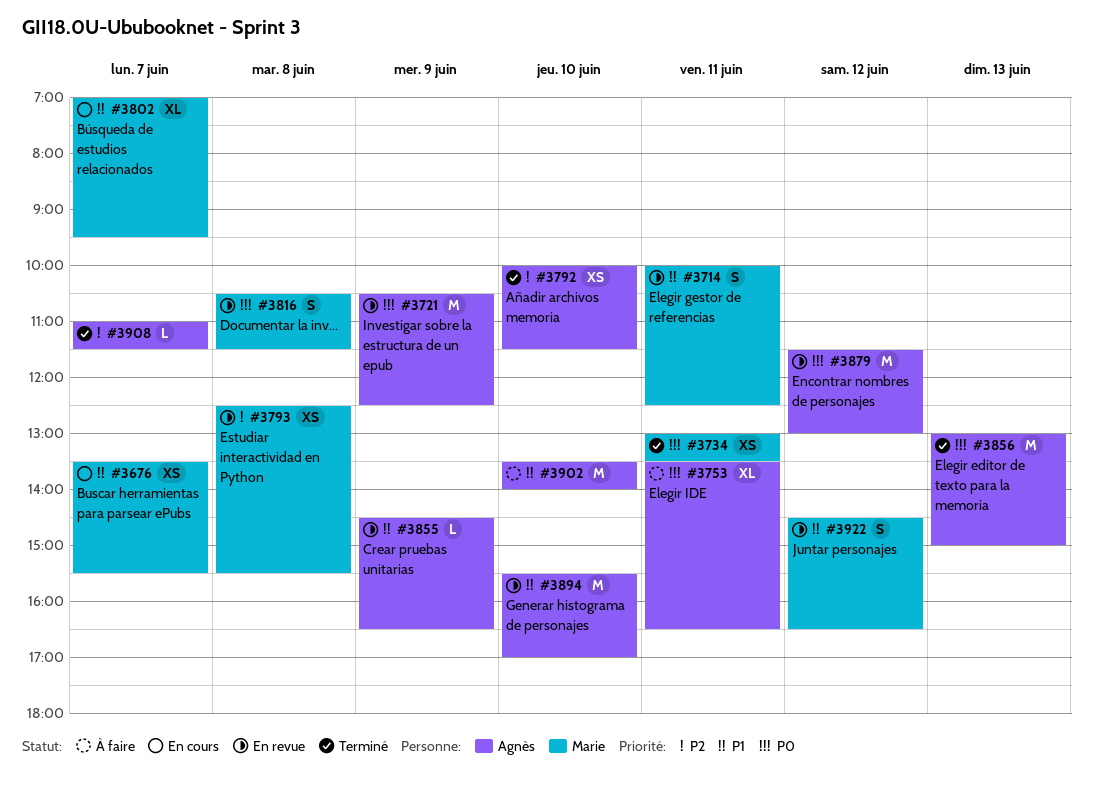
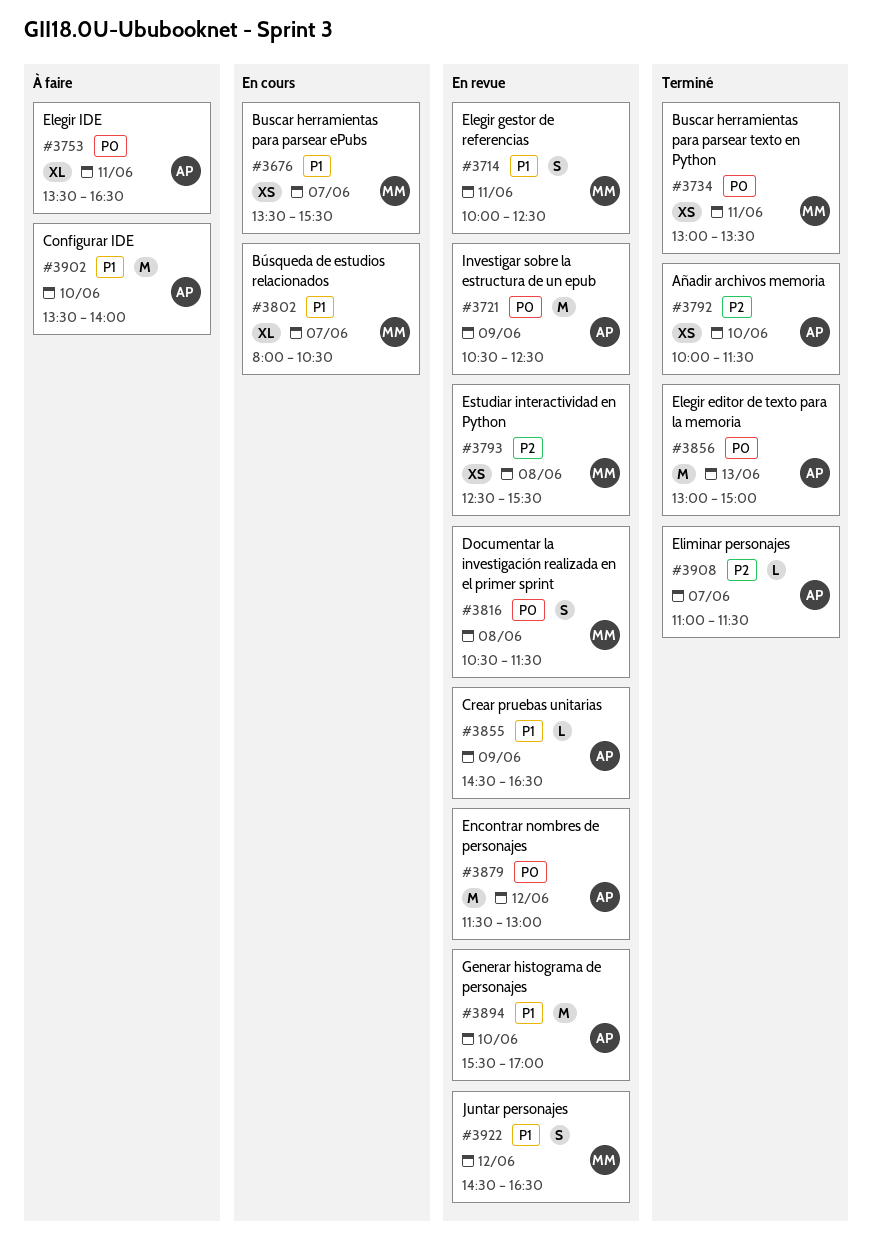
#3802, begins: 07:00 -> 08:00
#3802, ends: 09:30 -> 10:30

